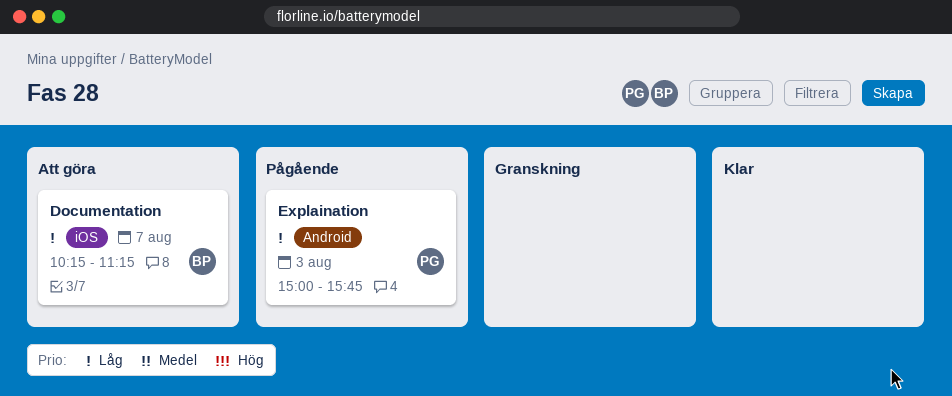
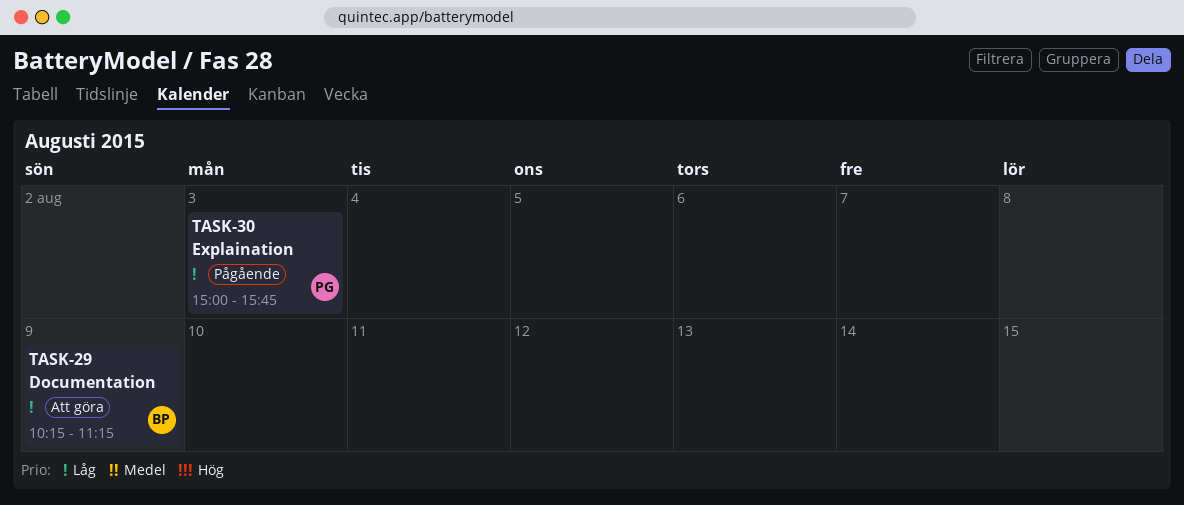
Documentation, day: Aug 7 -> Aug 9

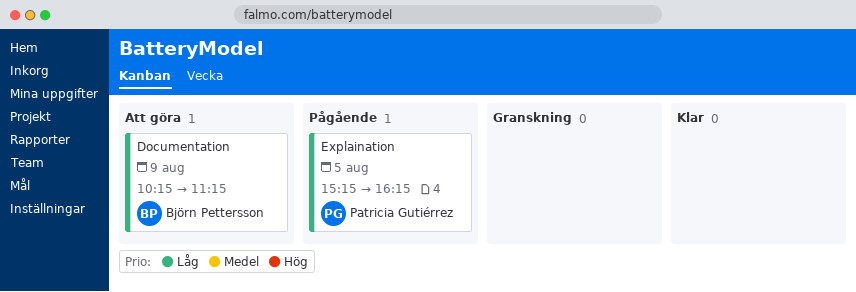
Explaination, day: Aug 3 -> Aug 5
Explaination, begins: 15:00 -> 15:15
Explaination, ends: 15:45 -> 16:15

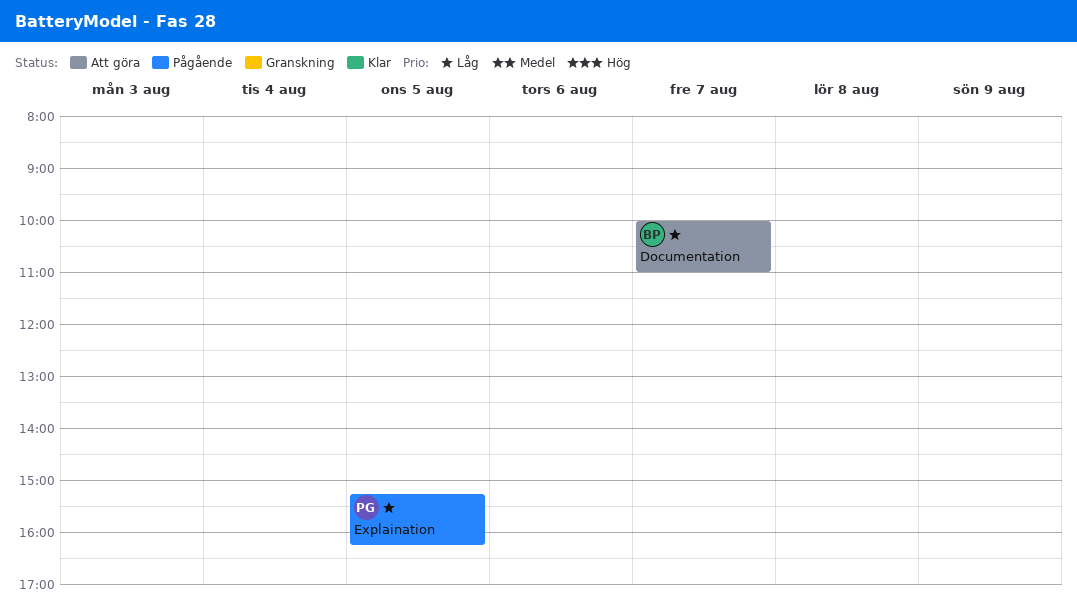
Documentation, day: Aug 9 -> Aug 7
Documentation, begins: 10:15 -> 10:00
Documentation, ends: 11:15 -> 11:00

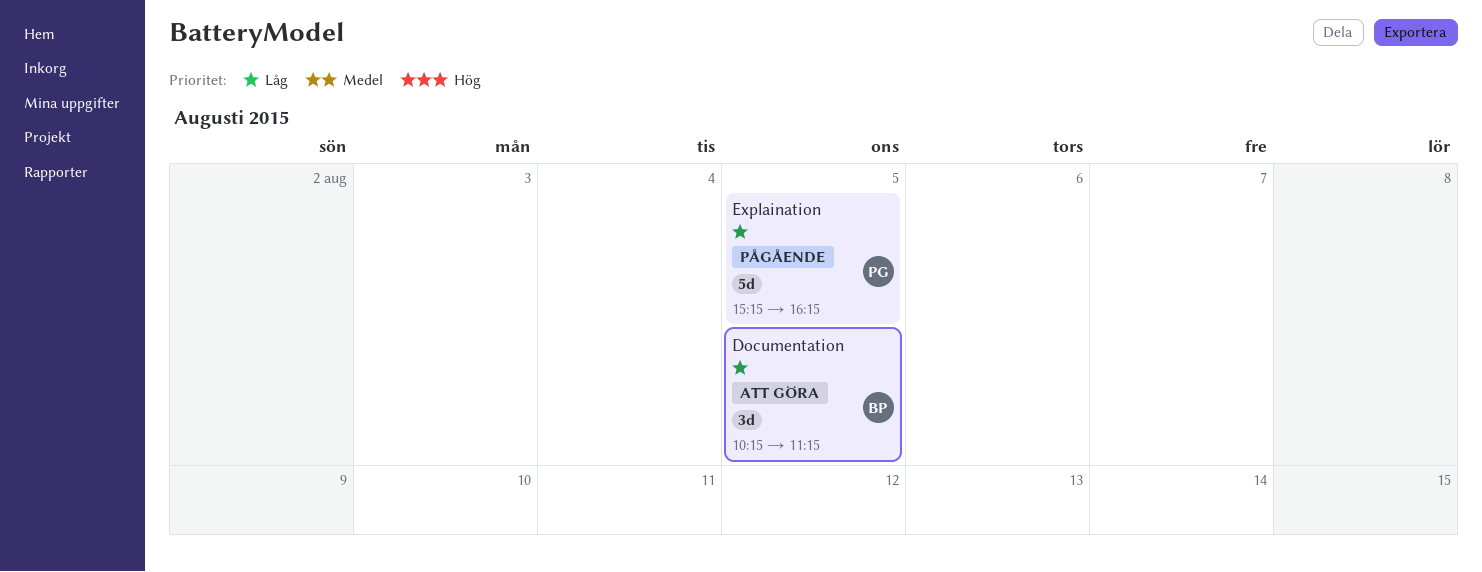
Documentation, day: Aug 7 -> Aug 5
Documentation, begins: 10:00 -> 10:15
Documentation, ends: 11:00 -> 11:15

